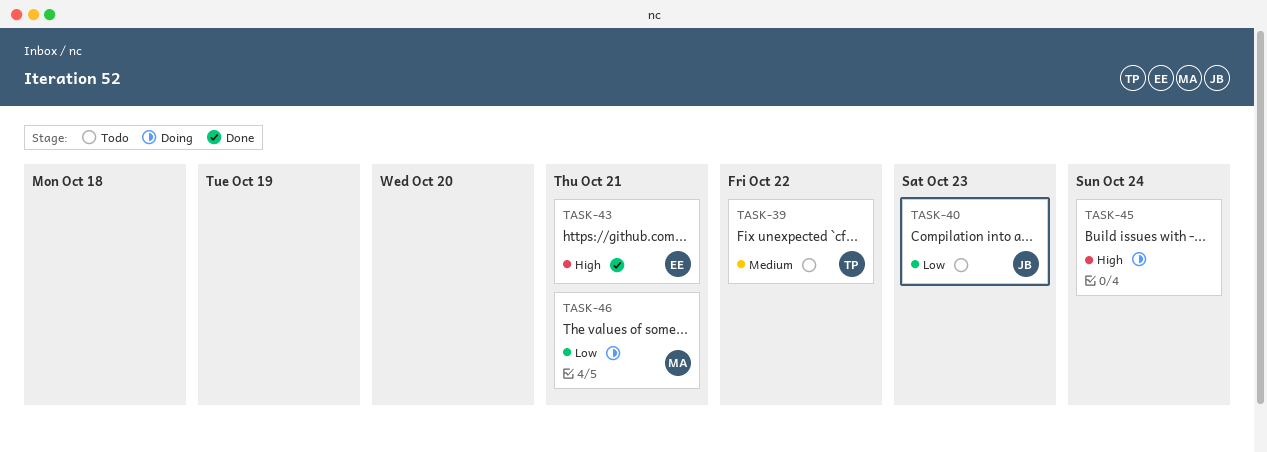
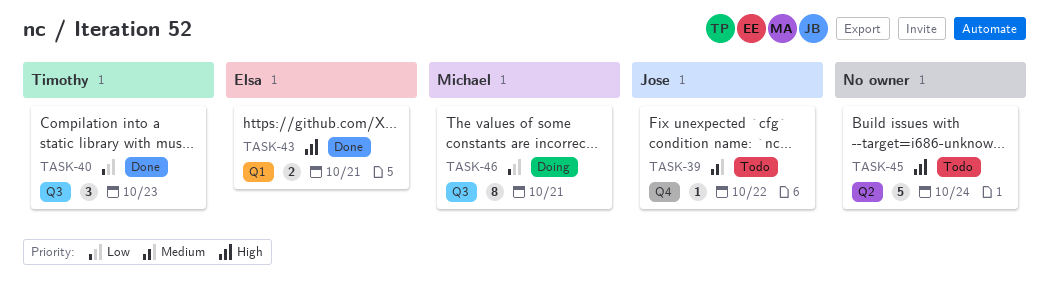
TASK-39, owner: Timothy -> Jose
TASK-40, status: Todo -> Done
TASK-40, owner: Jose -> Timothy
TASK-45, status: Doing -> Todo

